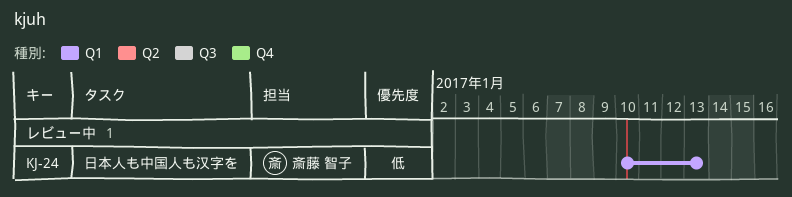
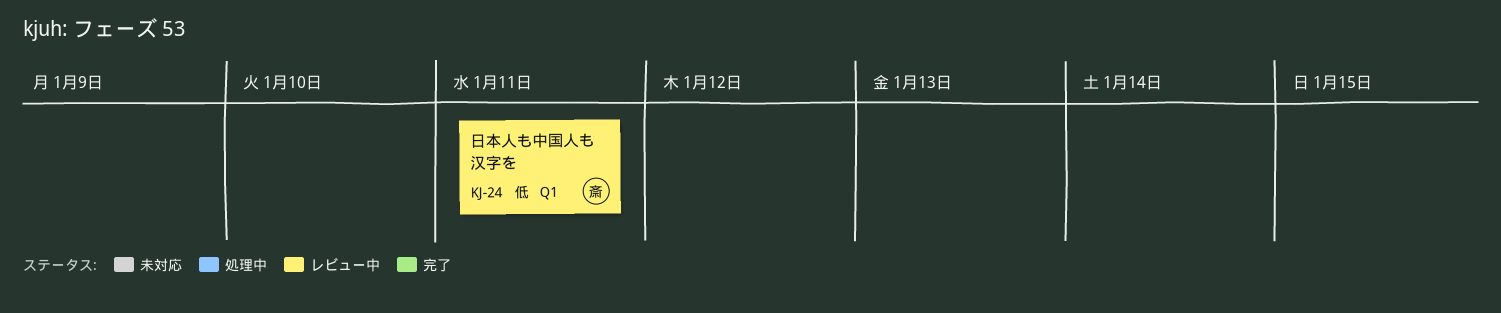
KJ-24, due: Jan 13 -> Jan 11

